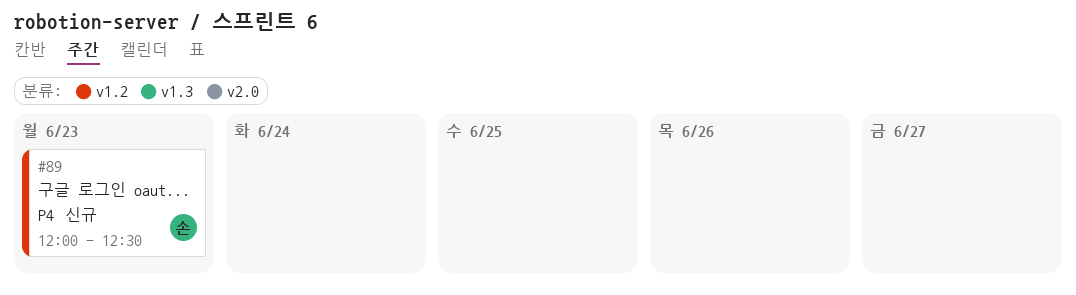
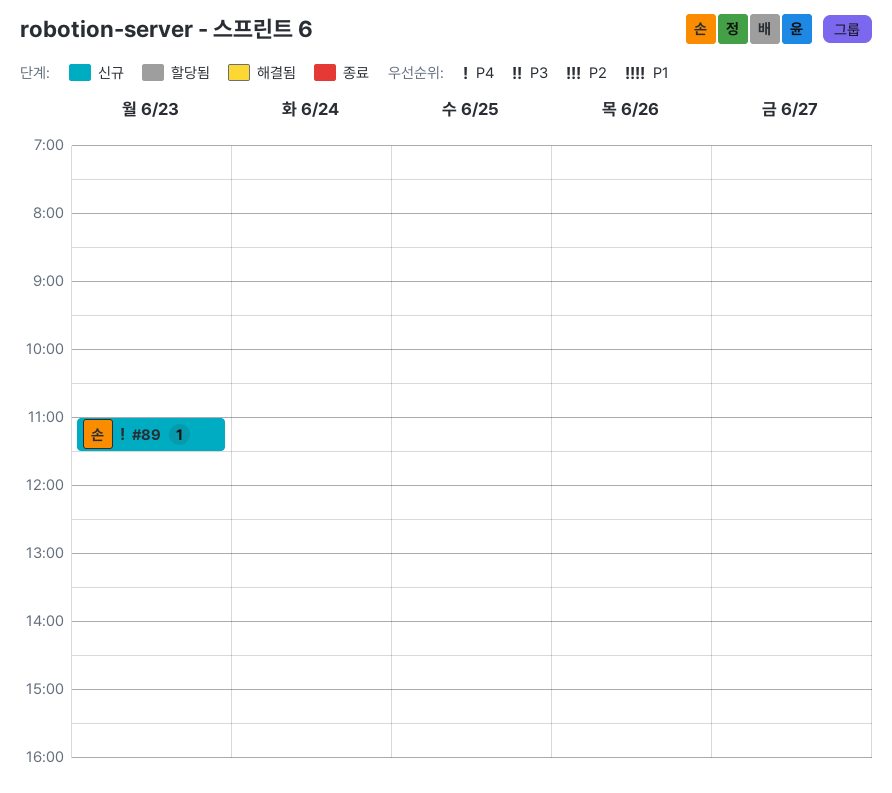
#89, begins: 12:00 -> 11:00
#89, ends: 12:30 -> 11:30

